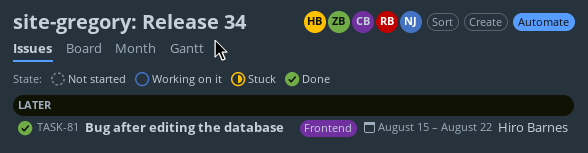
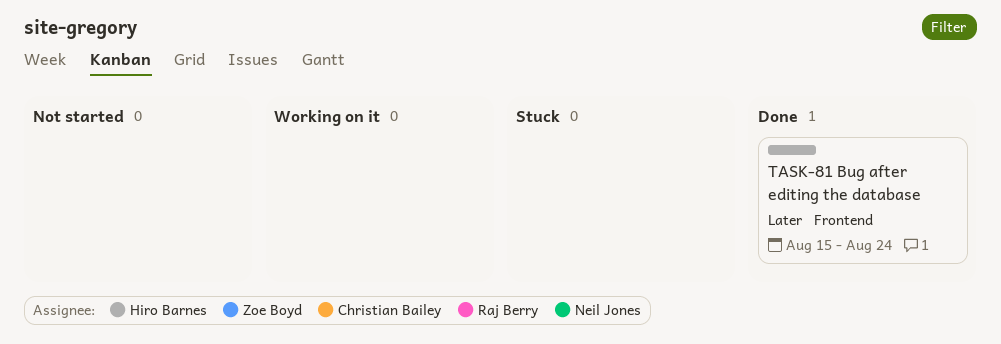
TASK-81, due: Aug 22 -> Aug 24

